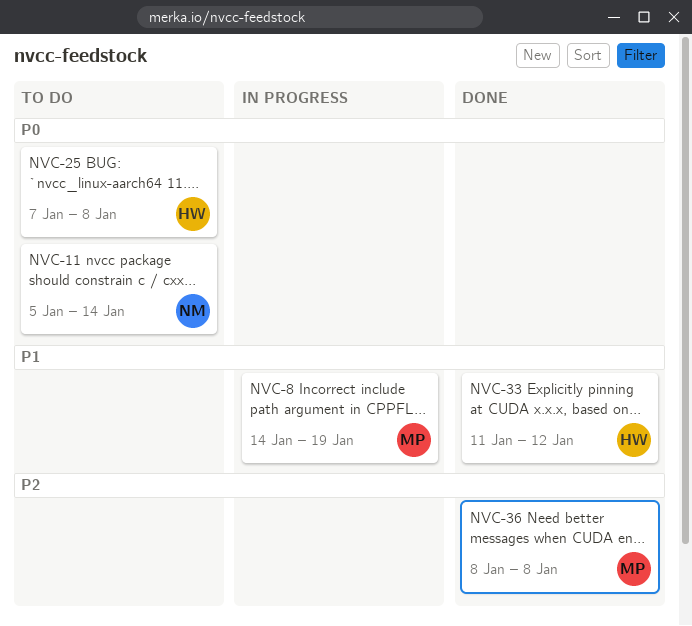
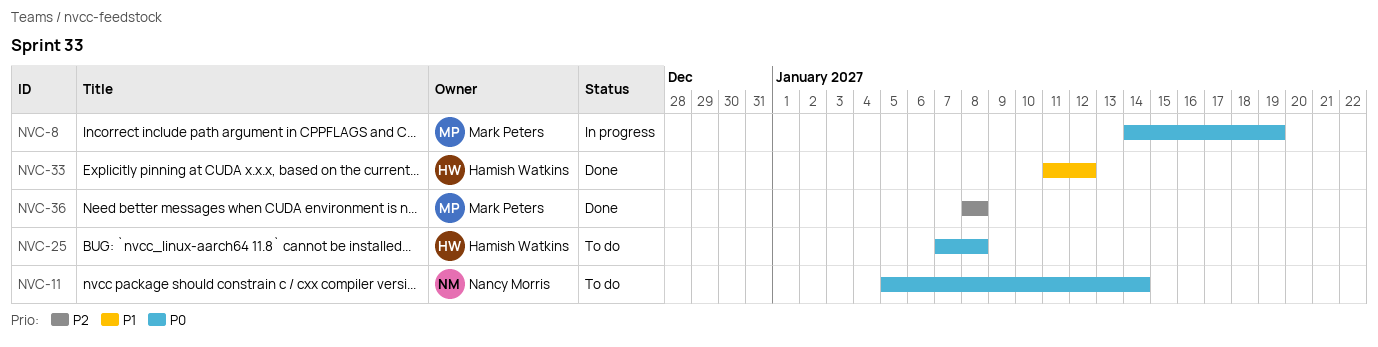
NVC-8, priority: P1 -> P0

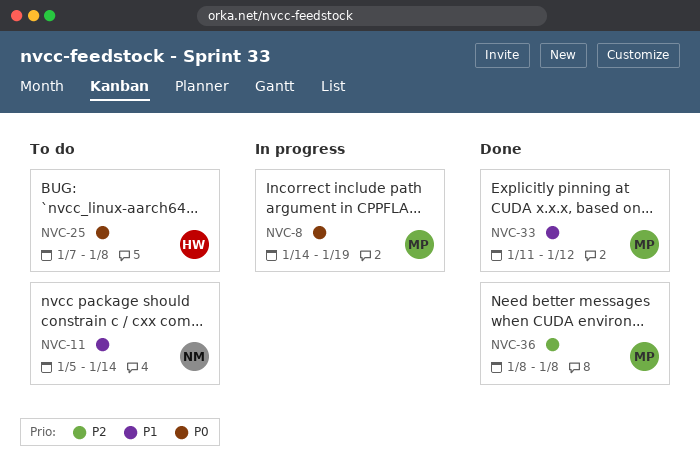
NVC-11, priority: P0 -> P1
NVC-33, owner: Hamish Watkins -> Mark Peters

